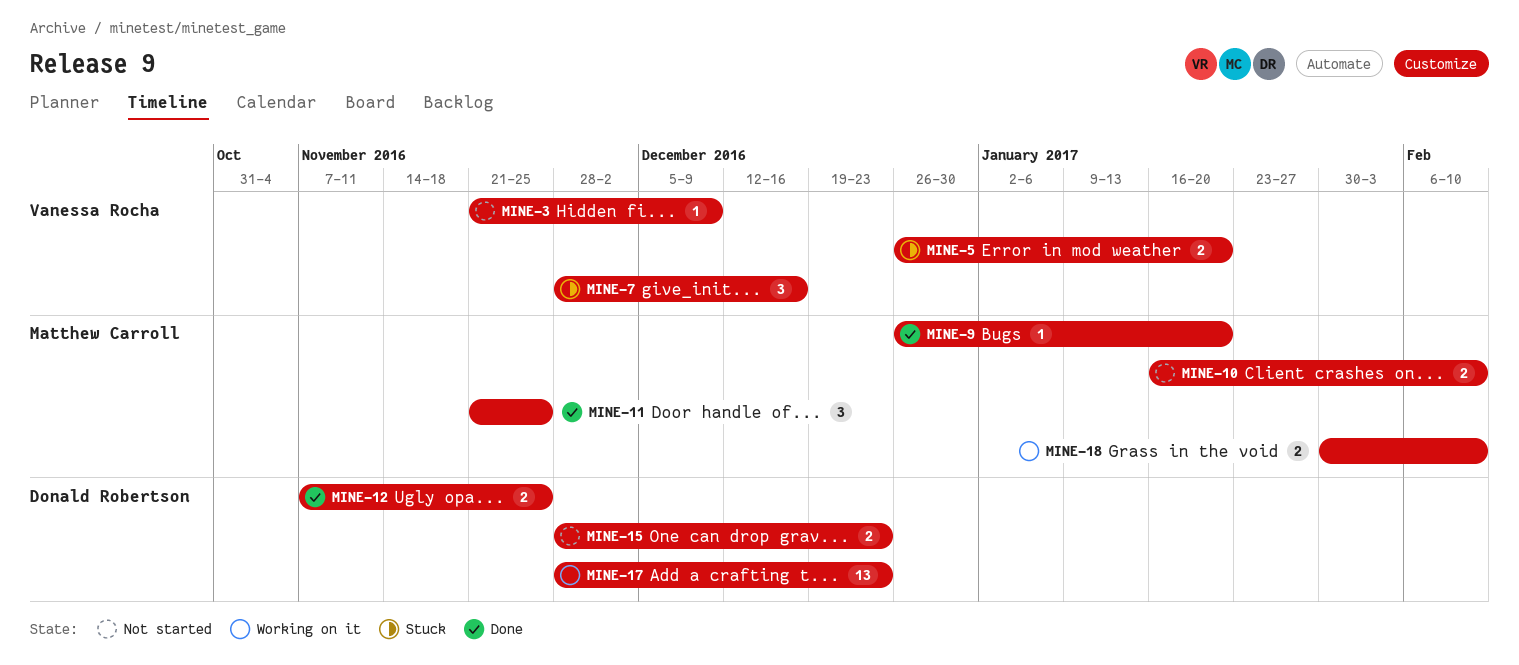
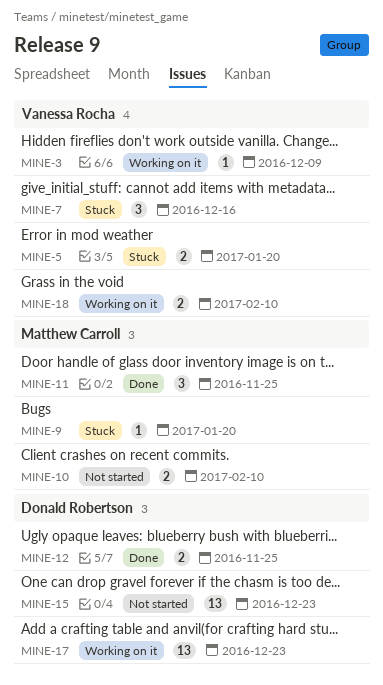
MINE-3, status: Not started -> Working on it
MINE-9, status: Done -> Stuck
MINE-15, estimate: 2 -> 13
MINE-18, owner: Matthew Carroll -> Vanessa Rocha

